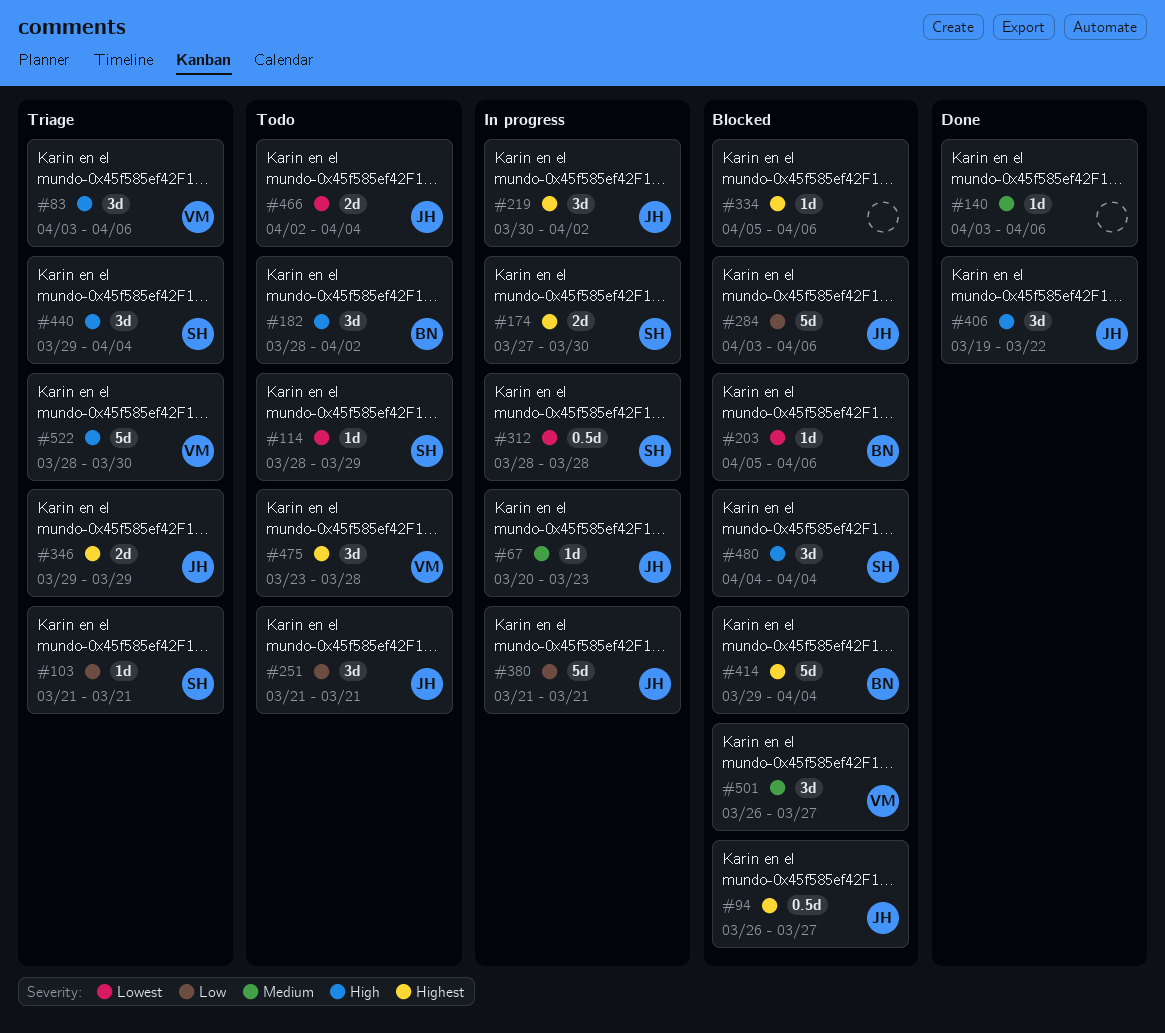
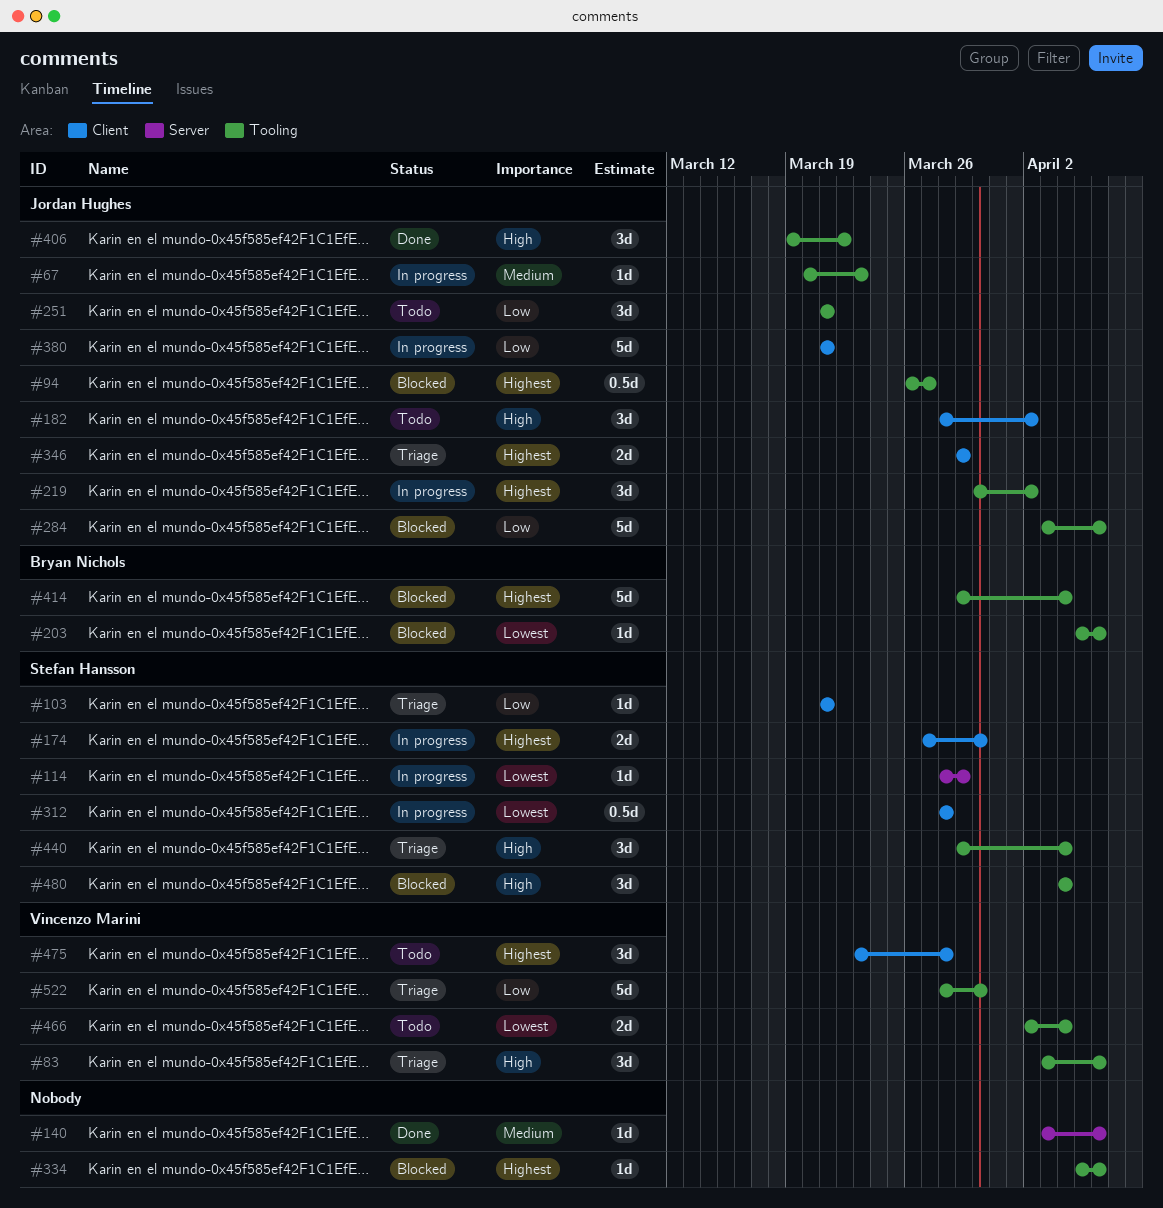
#114, status: Todo -> In progress
#182, owner: Bryan Nichols -> Jordan Hughes
#466, owner: Jordan Hughes -> Vincenzo Marini
#501: present -> none
#522, priority: High -> Low

